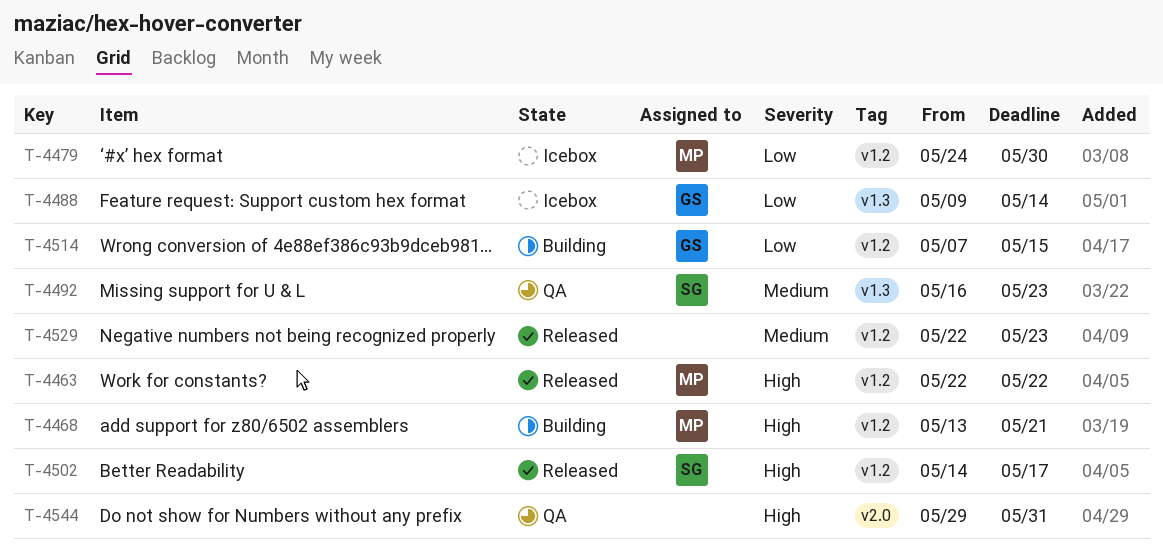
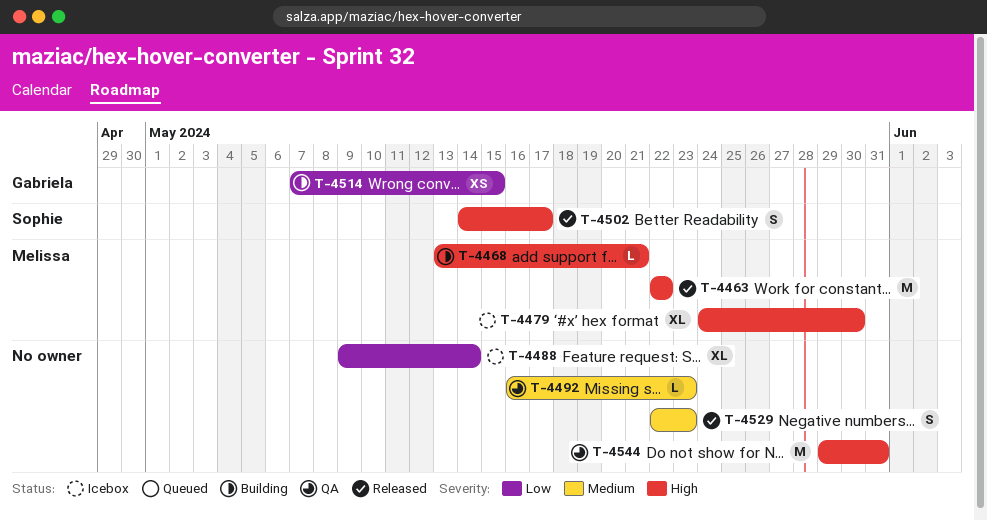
T-4479, priority: Low -> High
T-4488, owner: Gabriela -> none
T-4492, owner: Sophie -> none

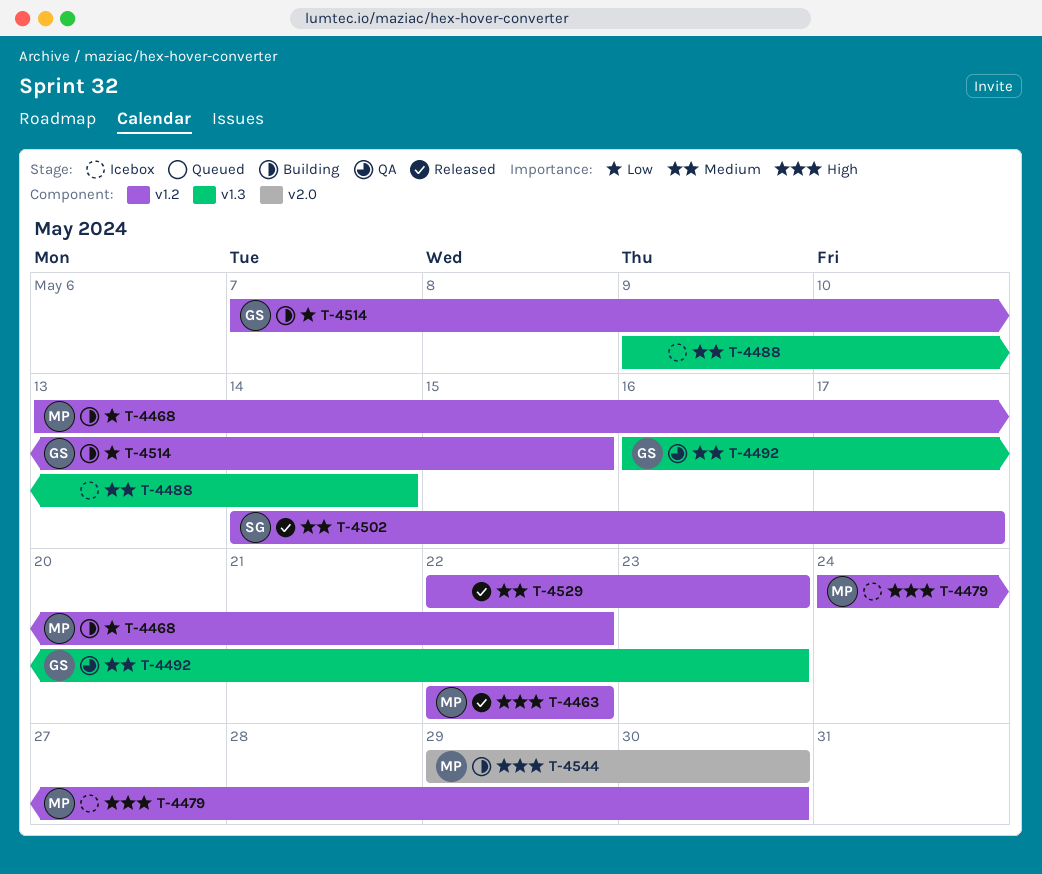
T-4468, priority: High -> Low
T-4468, due: May 21 -> May 22
T-4488, priority: Low -> Medium
T-4492, owner: none -> Gabriela
T-4502, priority: High -> Medium
T-4544, status: QA -> Building
T-4544, owner: none -> Melissa
T-4544, due: May 31 -> May 30

